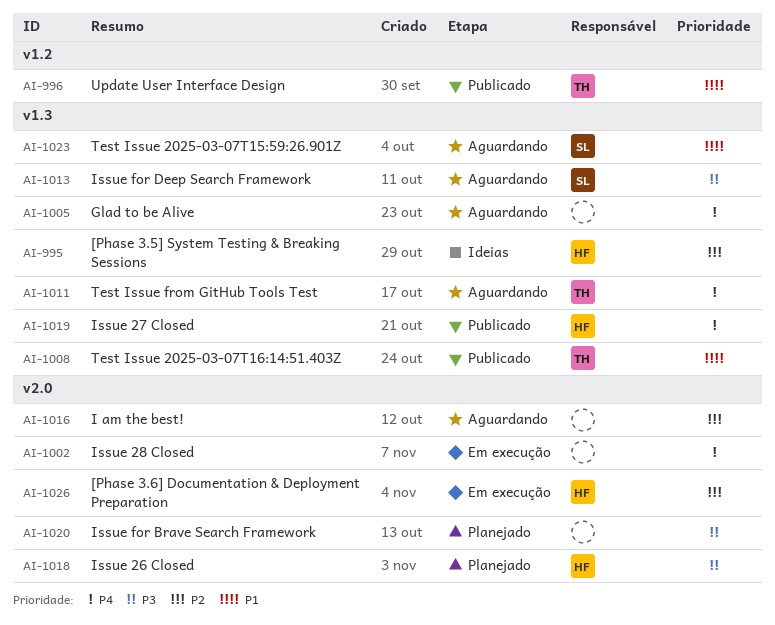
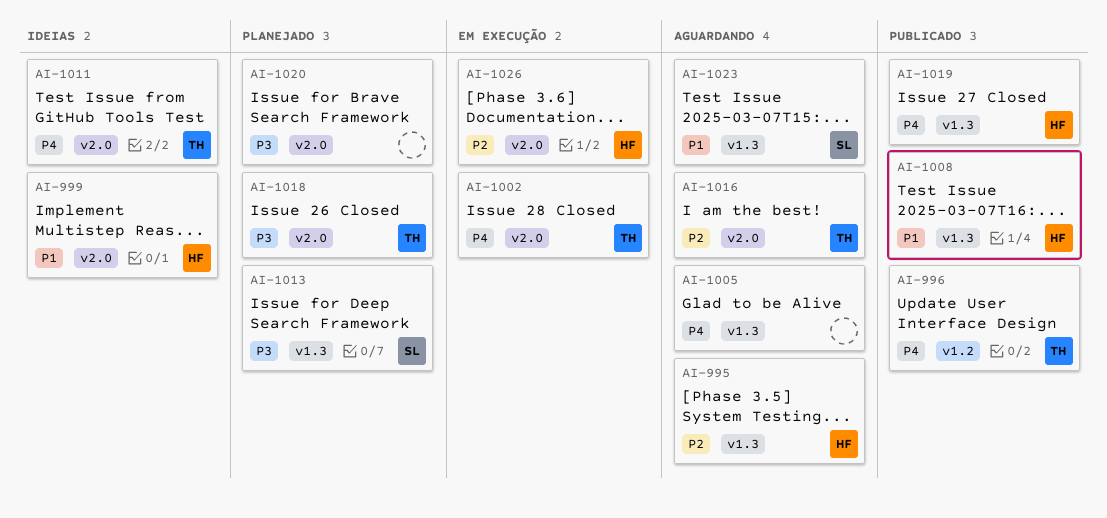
AI-995, status: Ideias -> Aguardando
AI-996, priority: P1 -> P4
AI-999: none -> present
AI-1002, owner: none -> TH
AI-1008, owner: TH -> HF
AI-1011, status: Aguardando -> Ideias
AI-1011, label: v1.3 -> v2.0
AI-1013, status: Aguardando -> Planejado
AI-1016, owner: none -> TH
AI-1018, owner: HF -> TH

